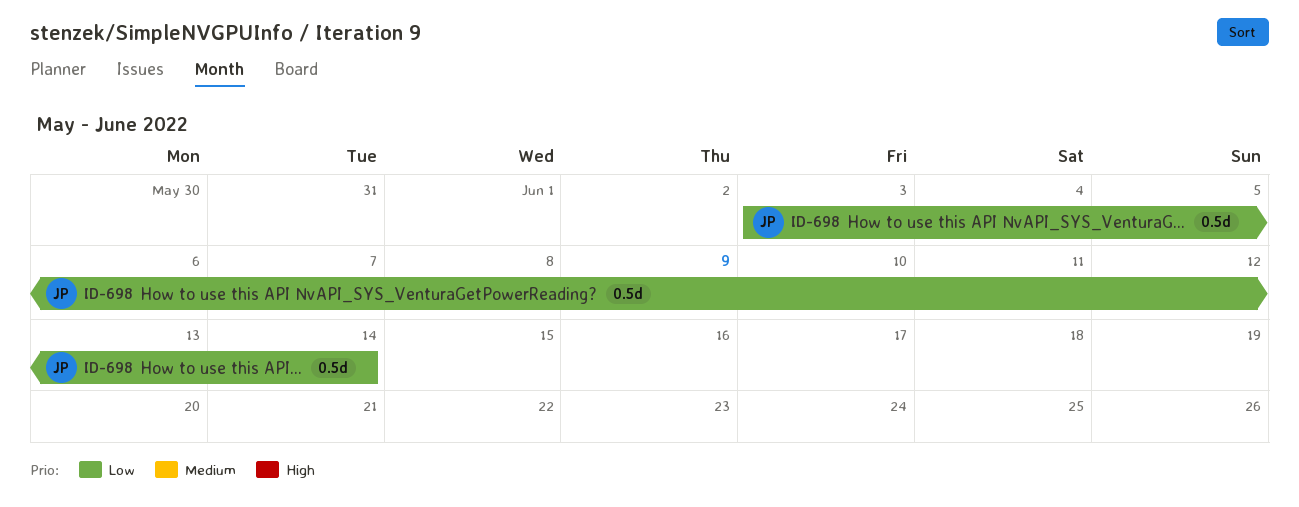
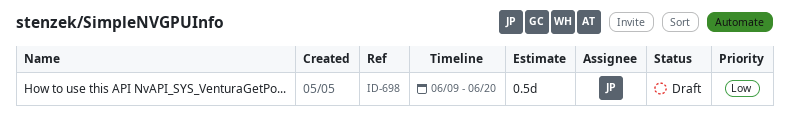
ID-698, start: Jun 3 -> Jun 9
ID-698, due: Jun 14 -> Jun 20

